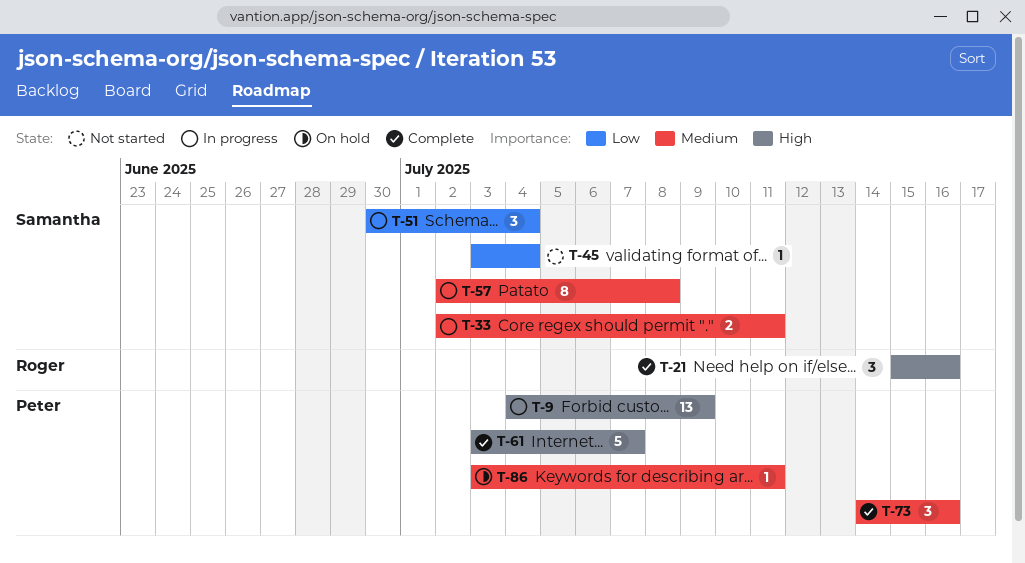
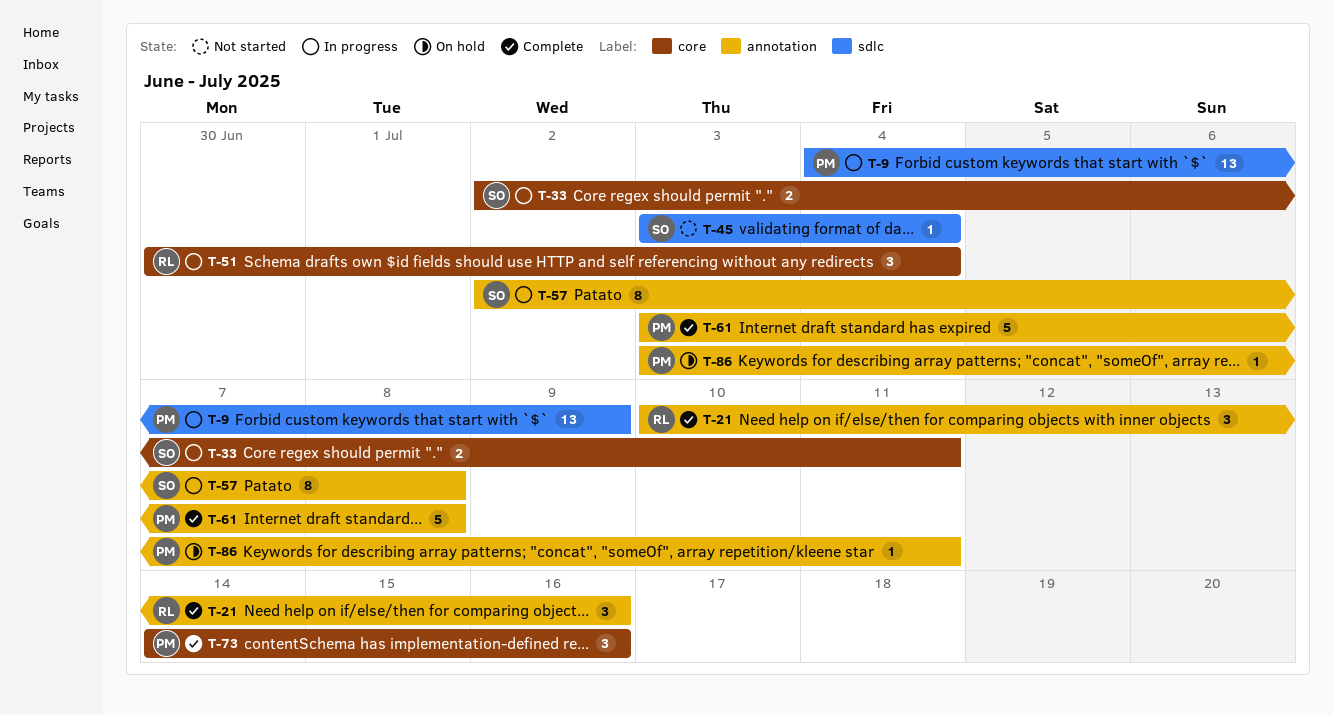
T-21, start: Jul 15 -> Jul 10
T-51, owner: Samantha -> Roger
T-61, due: Jul 7 -> Jul 8

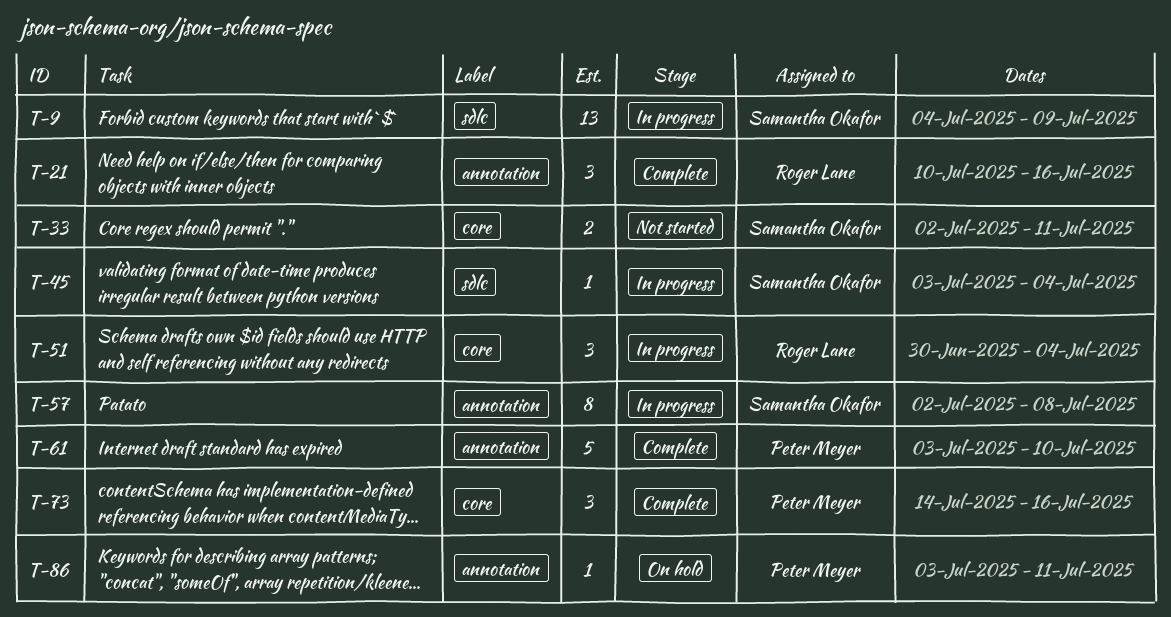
T-9, owner: Peter Meyer -> Samantha Okafor
T-33, status: In progress -> Not started
T-45, status: Not started -> In progress
T-61, due: Jul 8 -> Jul 10

